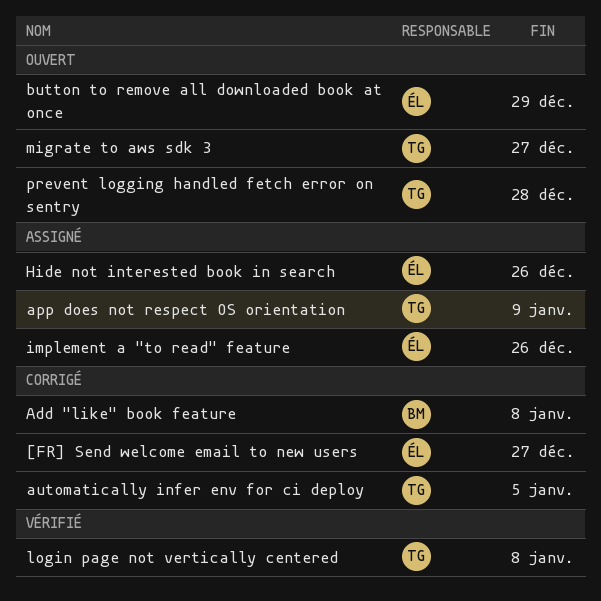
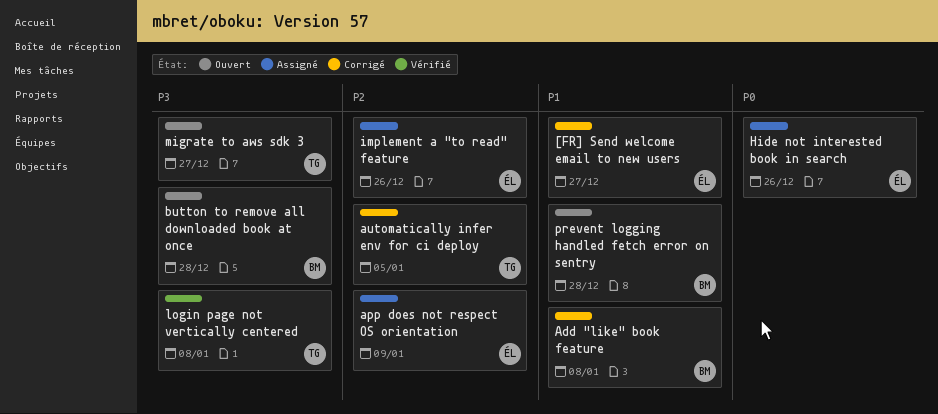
app does not respect OS orientation, owner: TG -> ÉL
button to remove all downloaded book at once, owner: ÉL -> BM
button to remove all downloaded book at once, due: Dec 29 -> Dec 28
prevent logging handled fetch error on sentry, owner: TG -> BM

